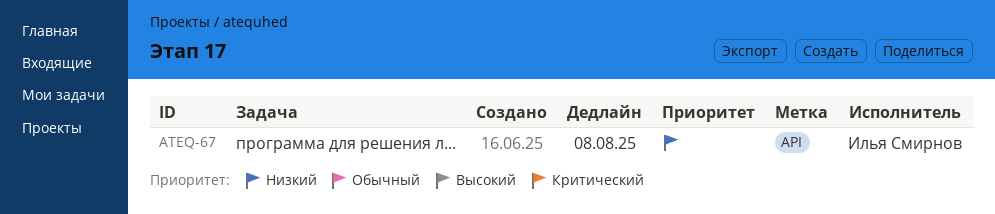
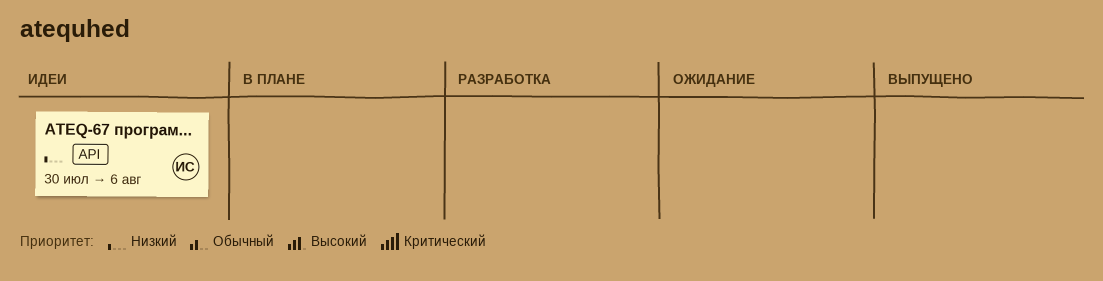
ATEQ-67, due: Aug 8 -> Aug 6

